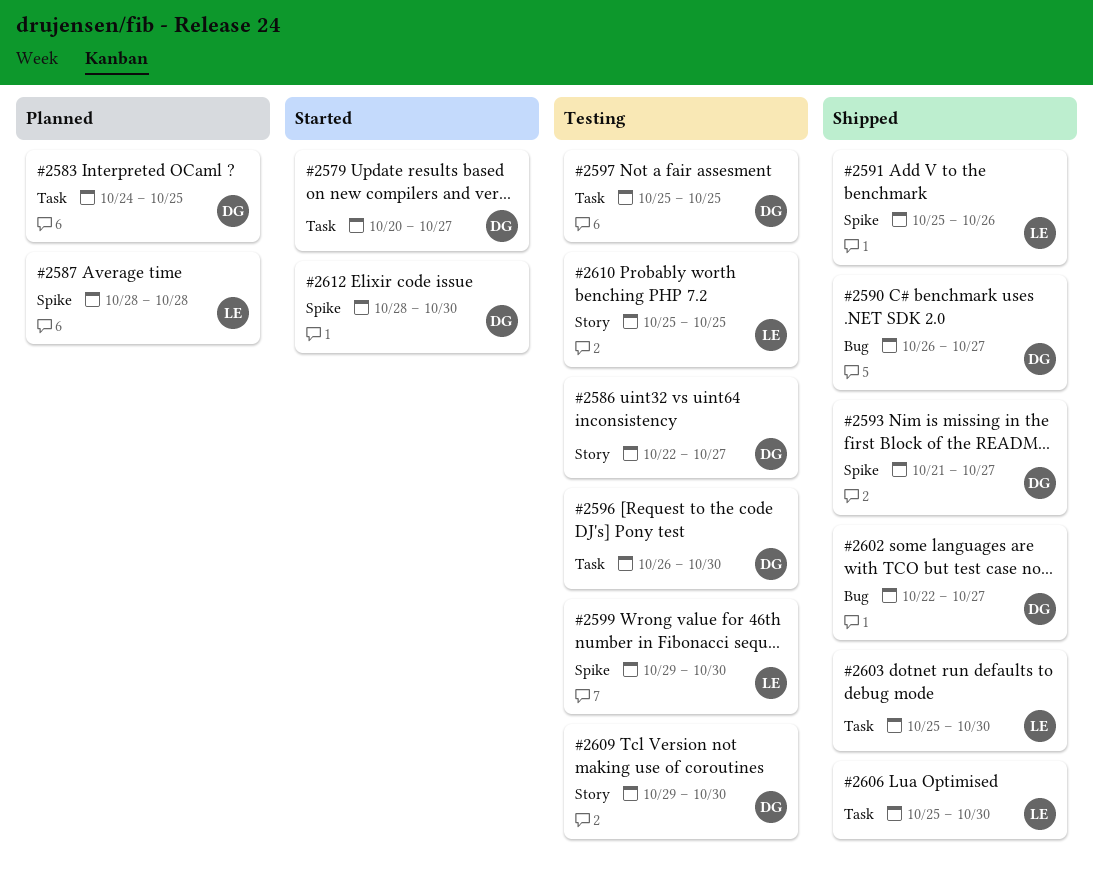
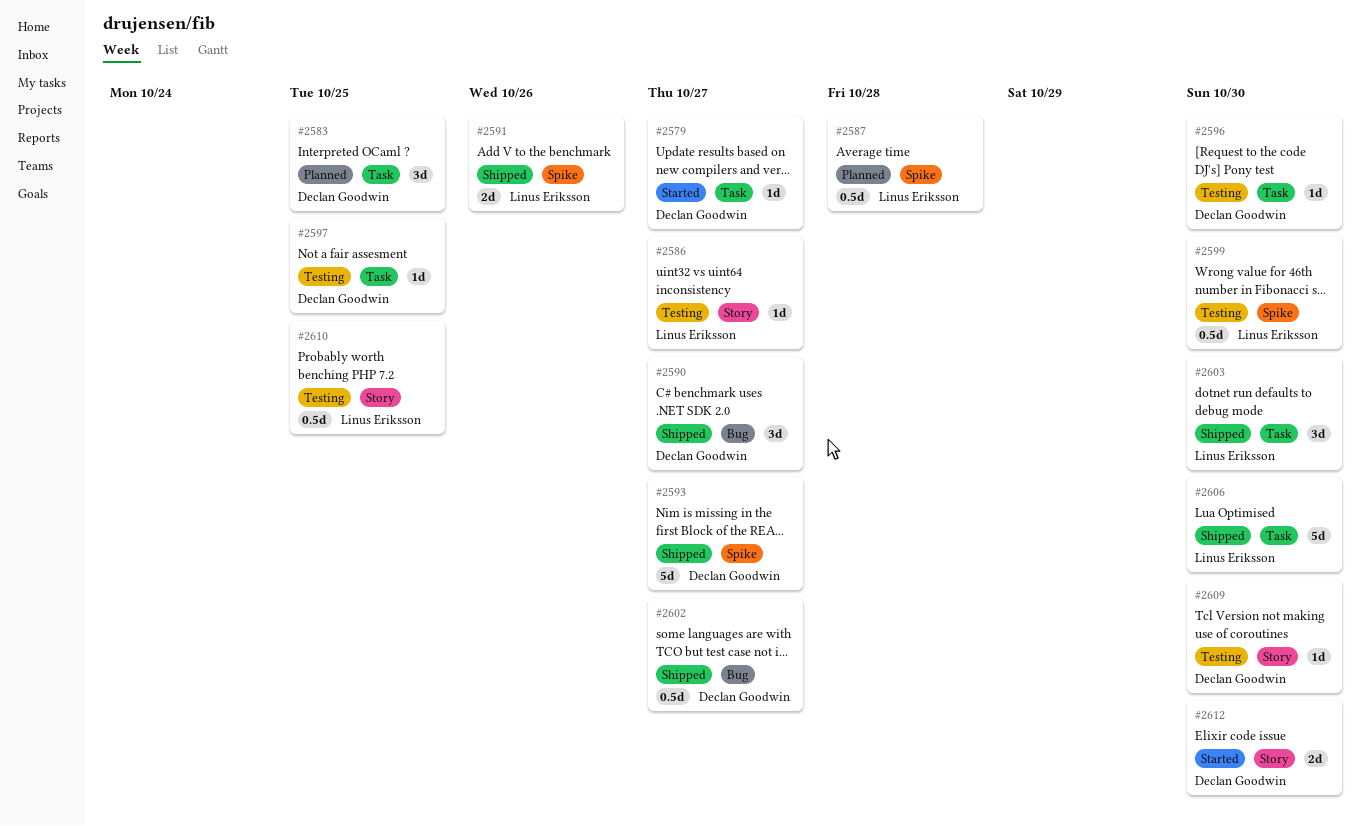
#2586, owner: Declan Goodwin -> Linus Eriksson
#2612, label: Spike -> Story

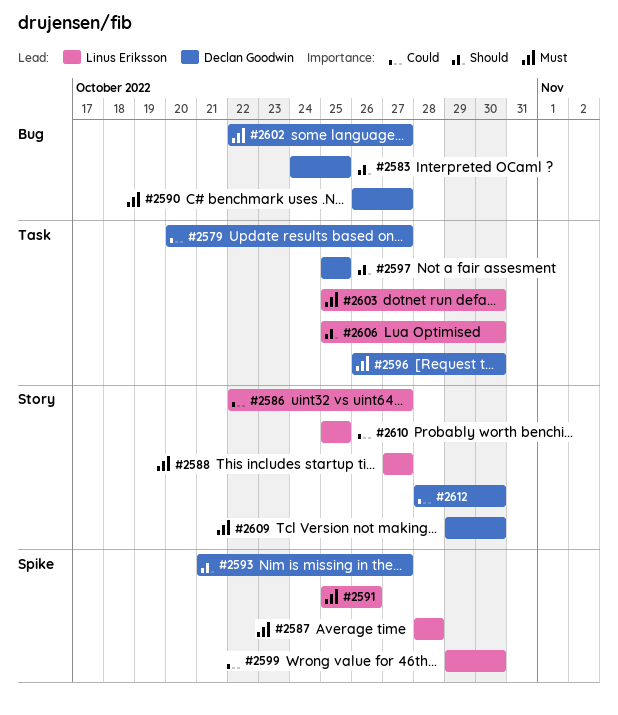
#2583, label: Task -> Bug
#2588: none -> present

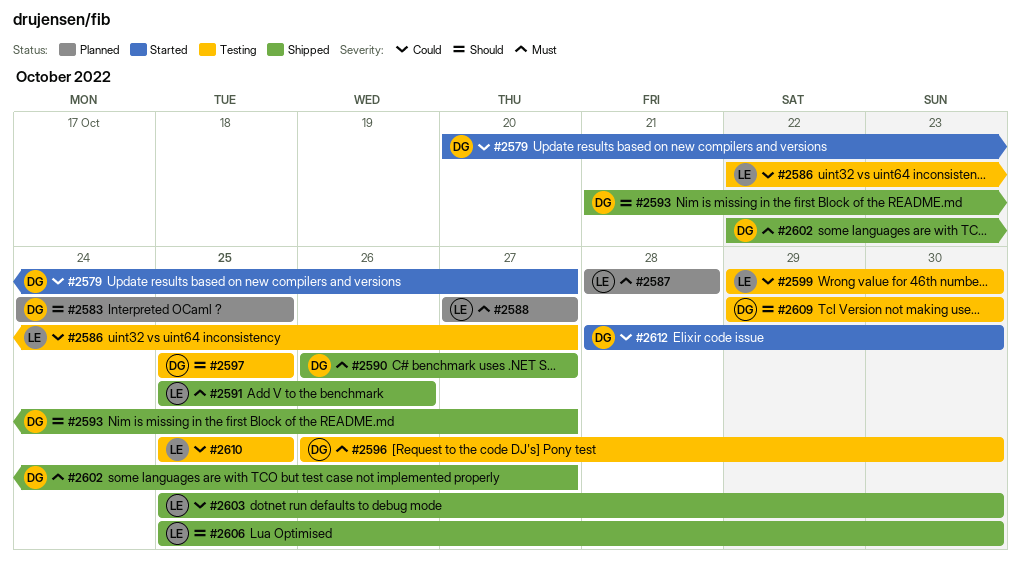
#2603, priority: Must -> Could
#2609, priority: Must -> Should

